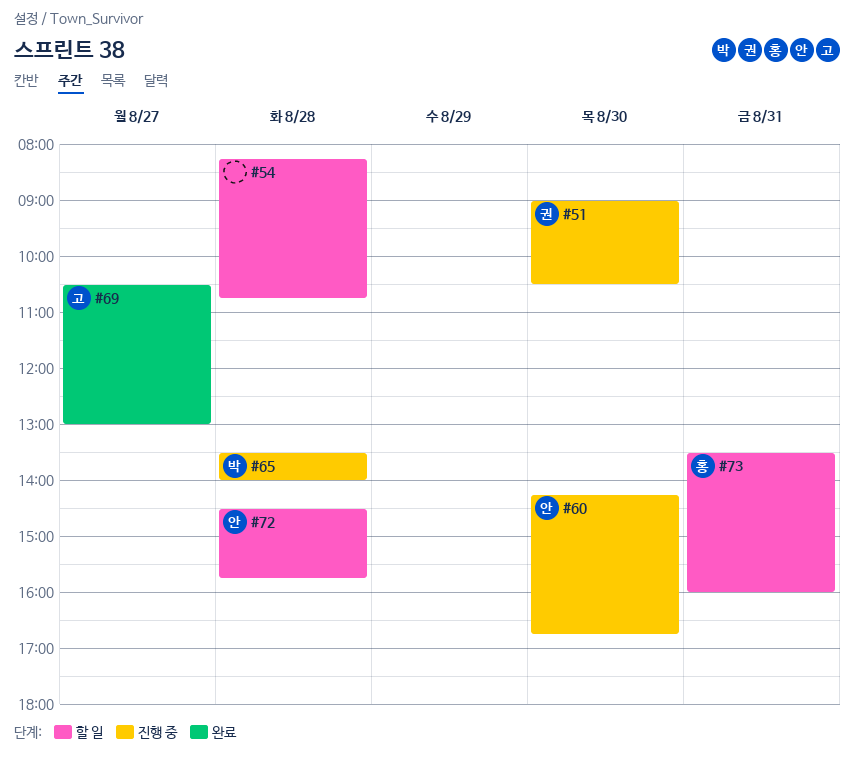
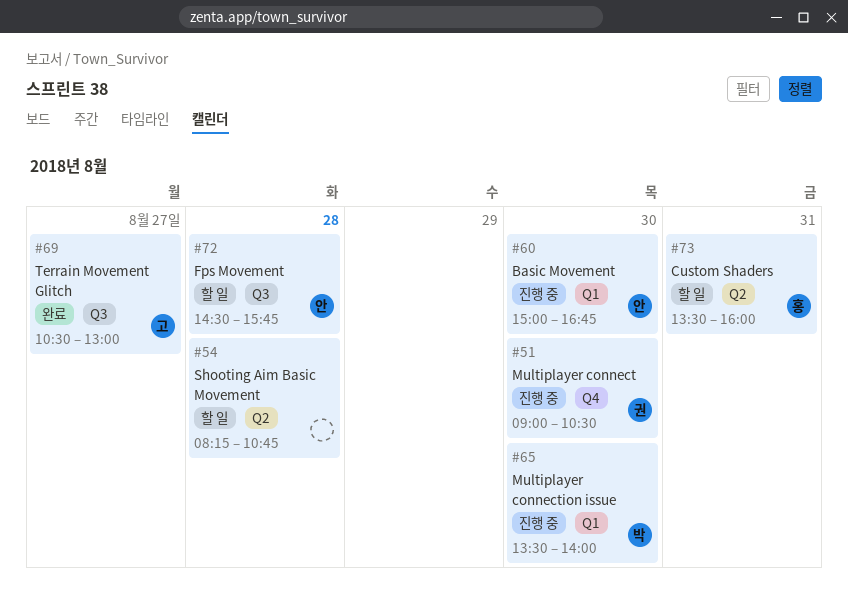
#60, begins: 14:15 -> 15:00
#65, day: Aug 28 -> Aug 30

